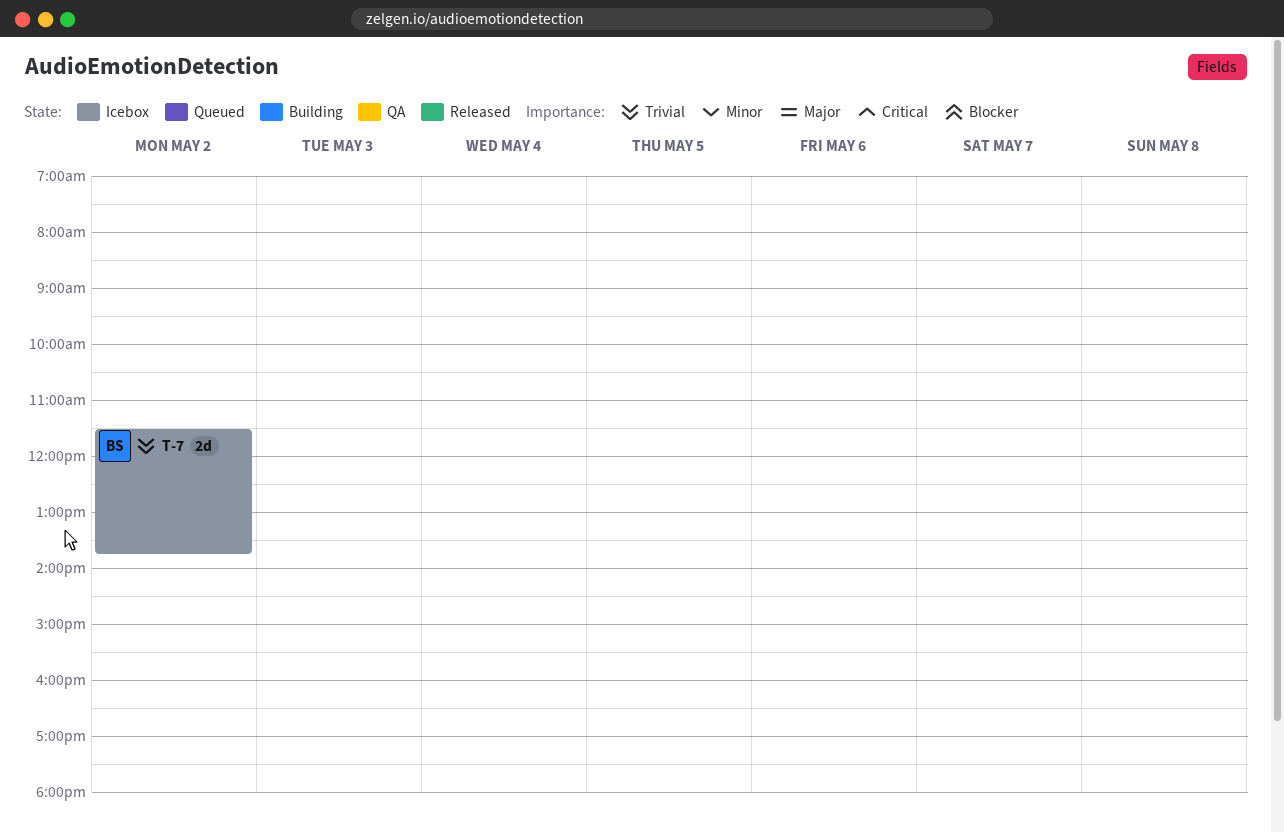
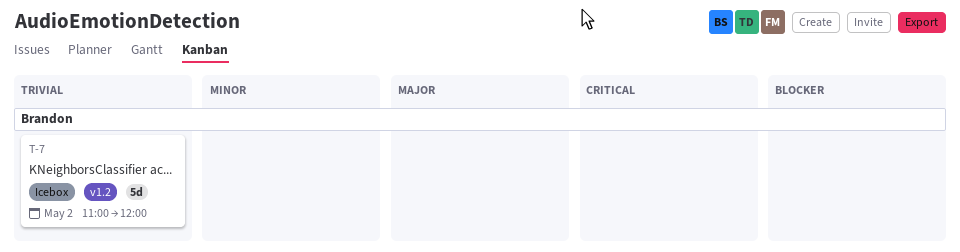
T-7, estimate: 2d -> 5d
T-7, begins: 11:30 -> 11:00
T-7, ends: 13:45 -> 12:00

